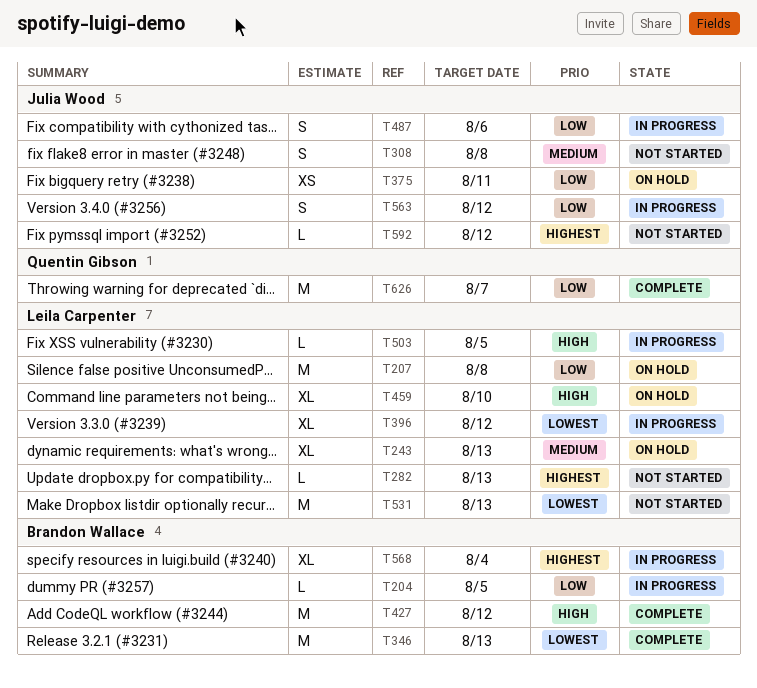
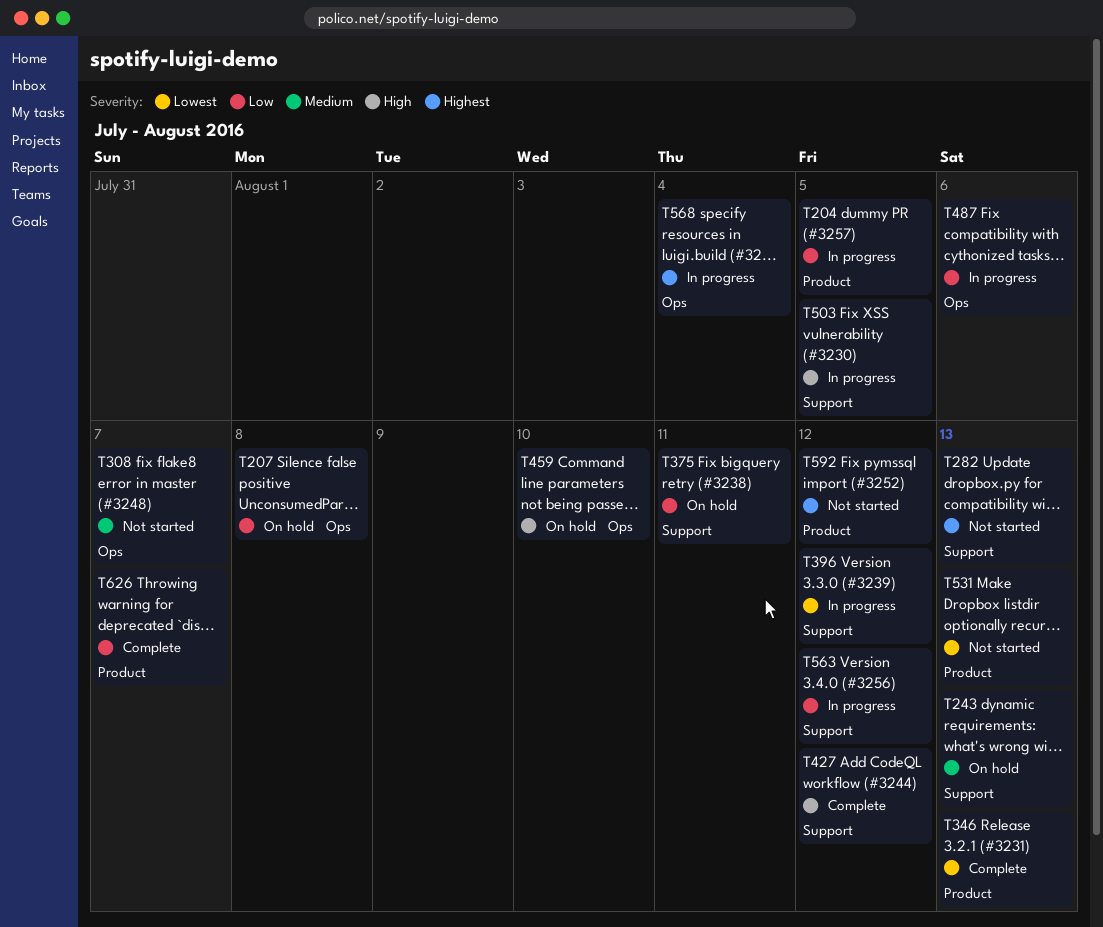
T308, due: Aug 8 -> Aug 7

